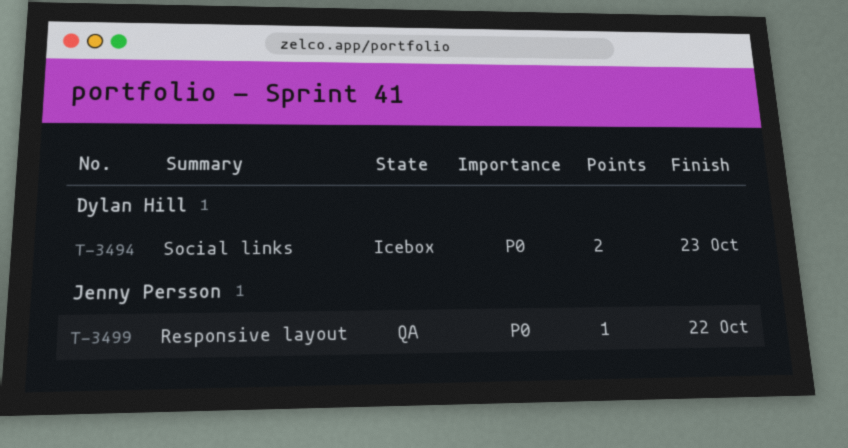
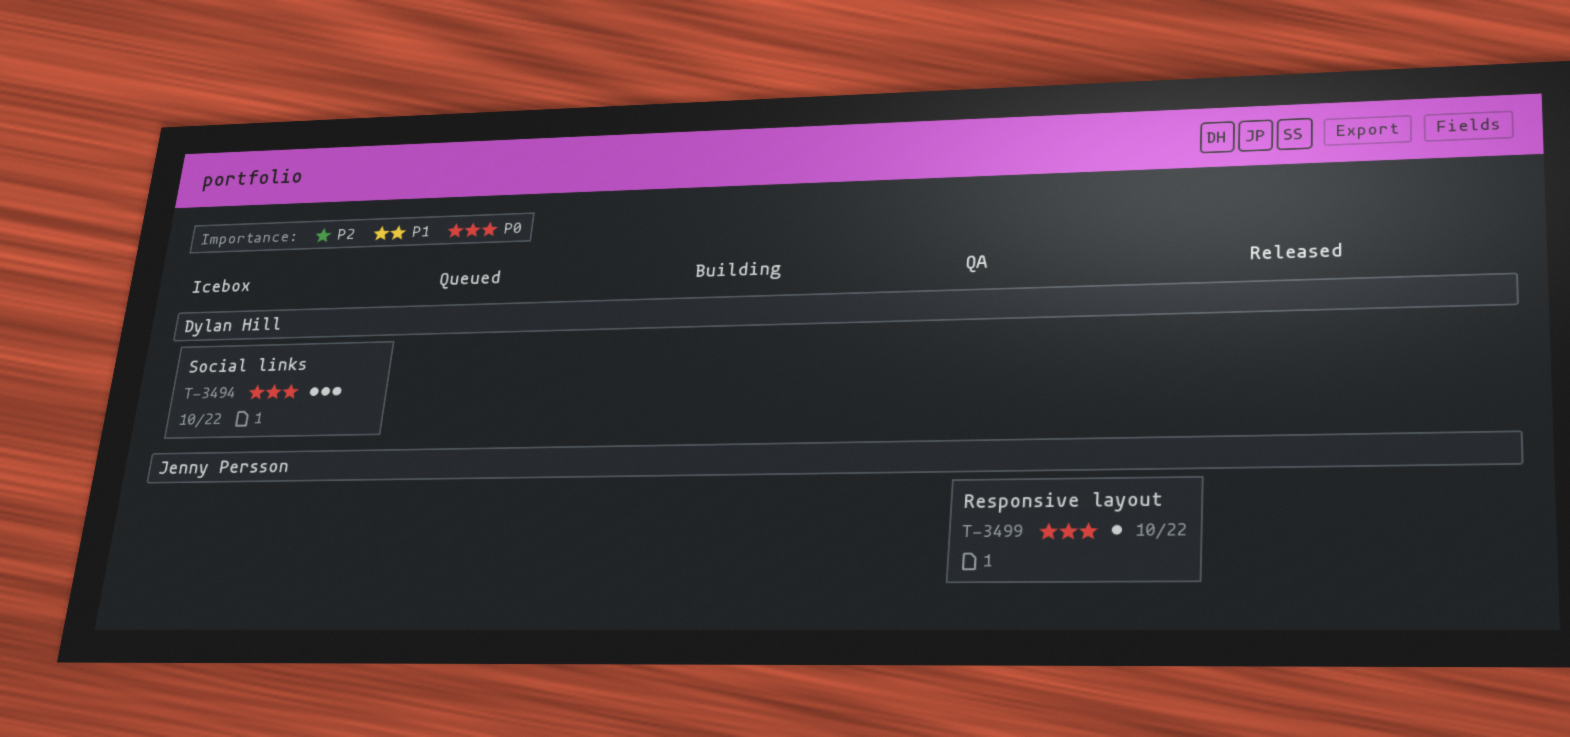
T-3494, estimate: 2 -> 3
T-3494, due: Oct 23 -> Oct 22

